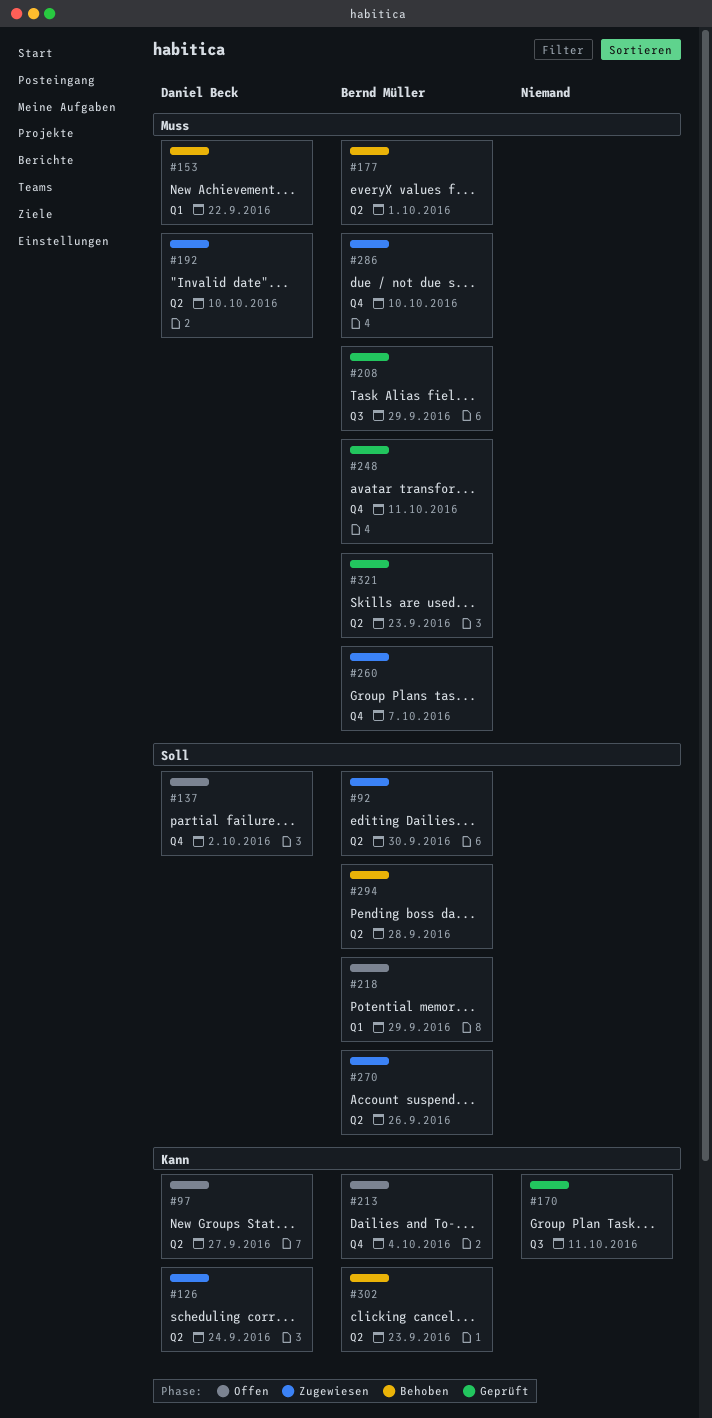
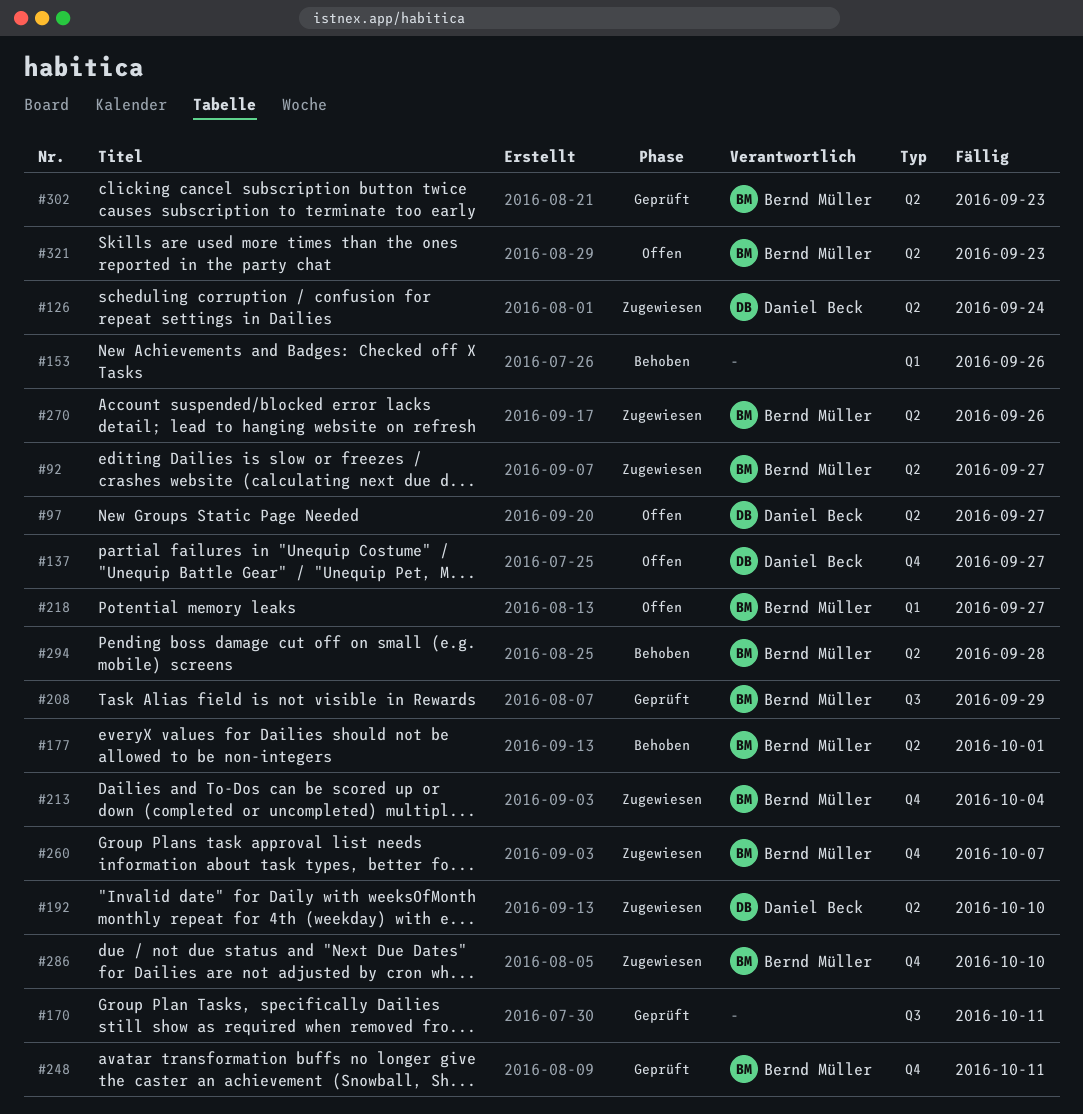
#92, due: Sep 30 -> Sep 27
#137, due: Oct 2 -> Sep 27
#153, owner: Daniel Beck -> none
#153, due: Sep 22 -> Sep 26
#213, status: Offen -> Zugewiesen
#218, due: Sep 29 -> Sep 27
#302, status: Behoben -> Geprüft
#321, status: Geprüft -> Offen

